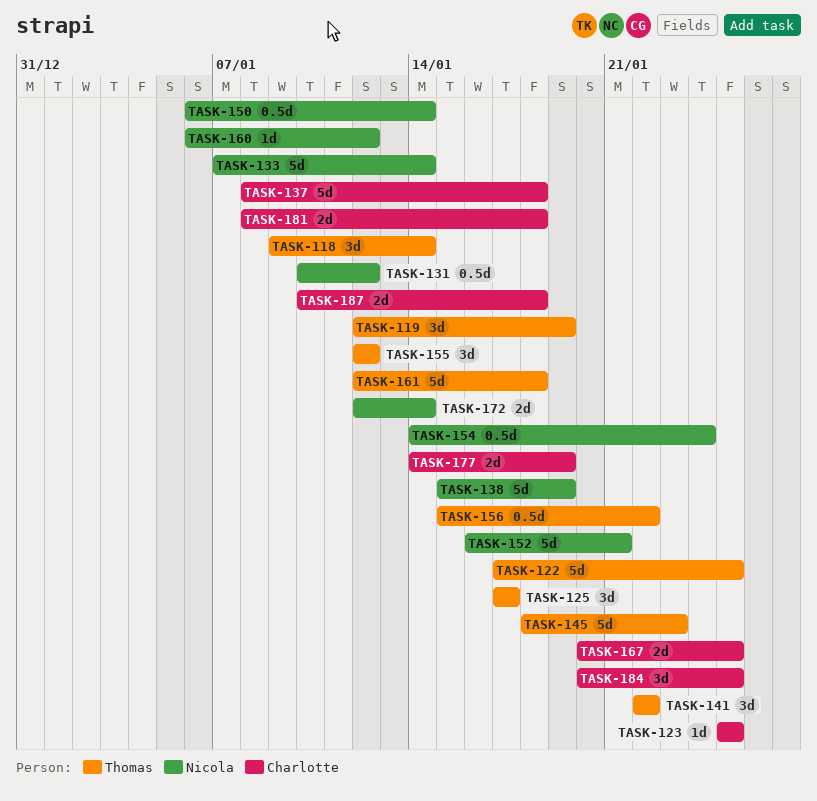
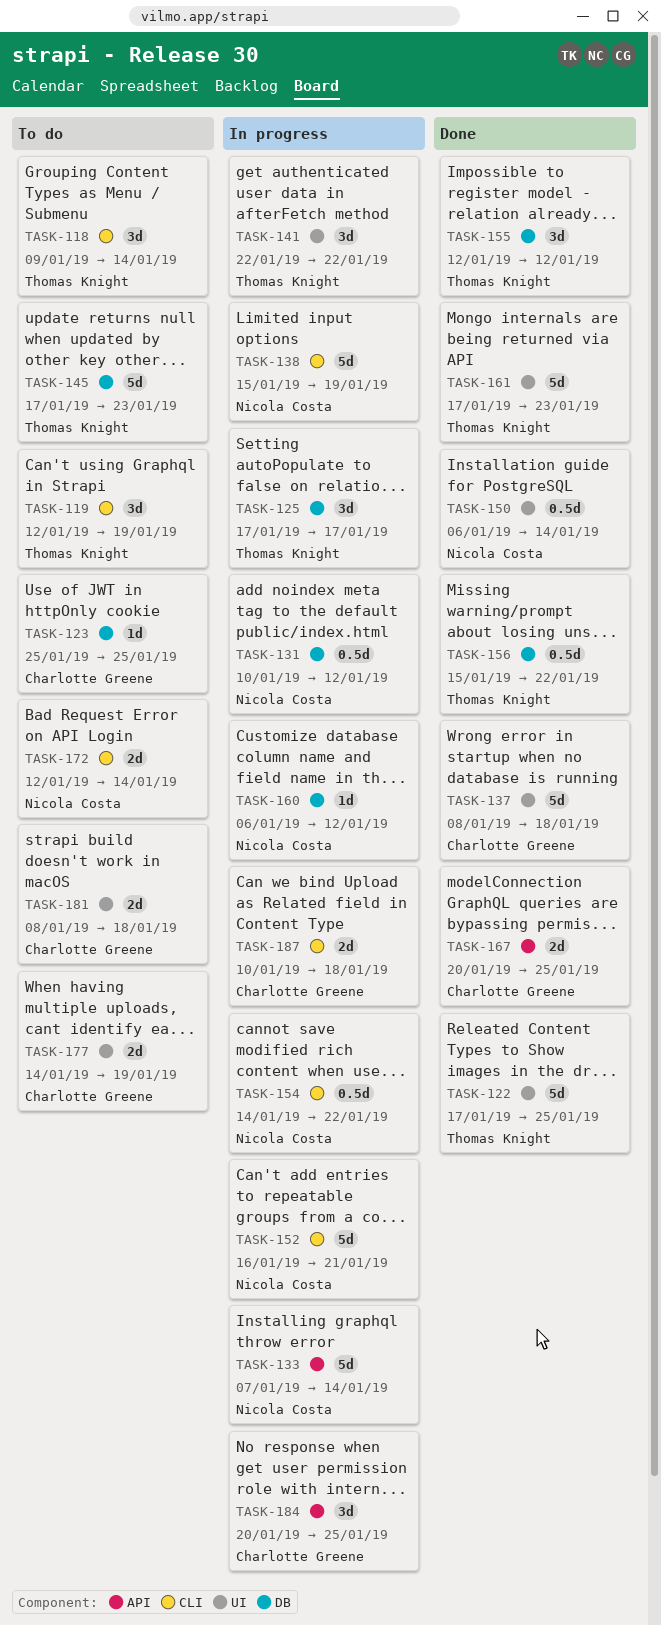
TASK-145, start: Jan 18 -> Jan 17
TASK-154, due: Jan 24 -> Jan 22
TASK-161, start: Jan 12 -> Jan 17
TASK-161, due: Jan 18 -> Jan 23

